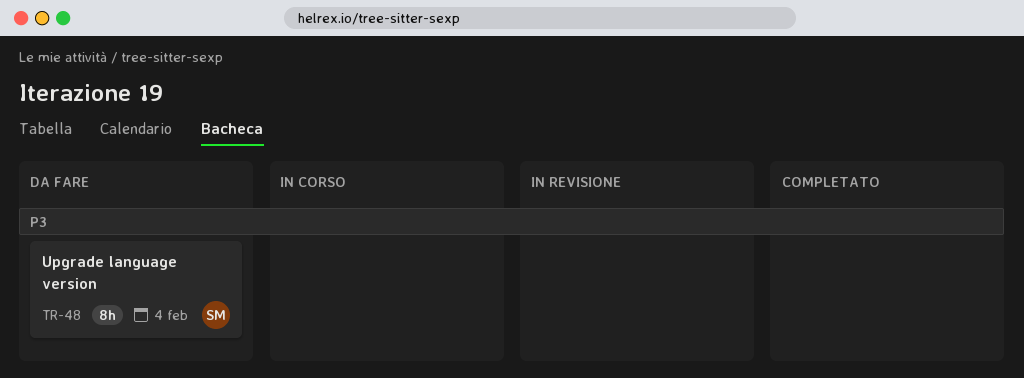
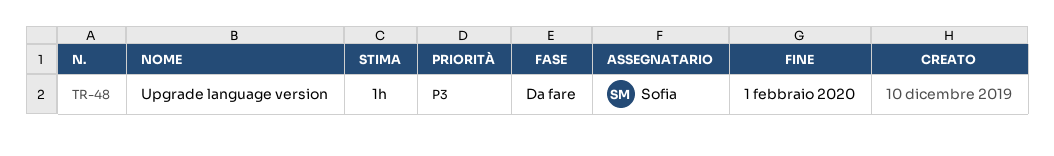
TR-48, estimate: 8h -> 1h
TR-48, due: Feb 4 -> Feb 1

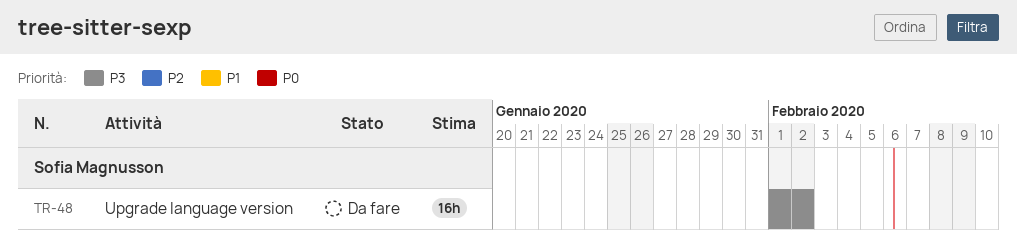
TR-48, estimate: 1h -> 16h
TR-48, due: Feb 1 -> Feb 2

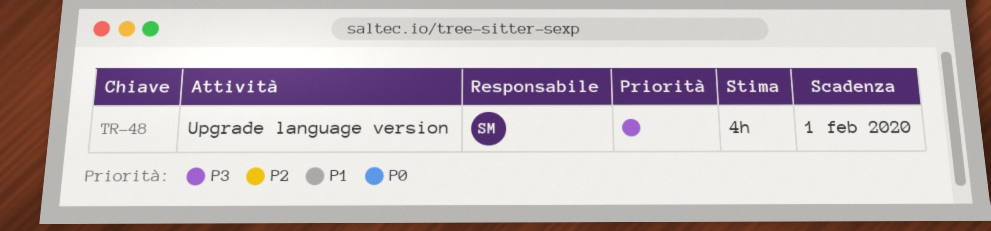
TR-48, estimate: 16h -> 4h
TR-48, due: Feb 2 -> Feb 1

